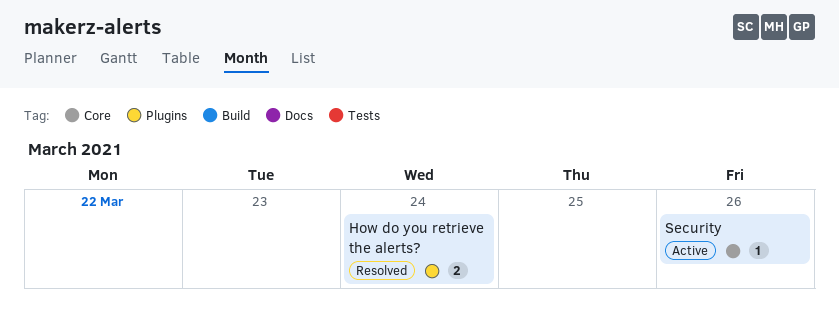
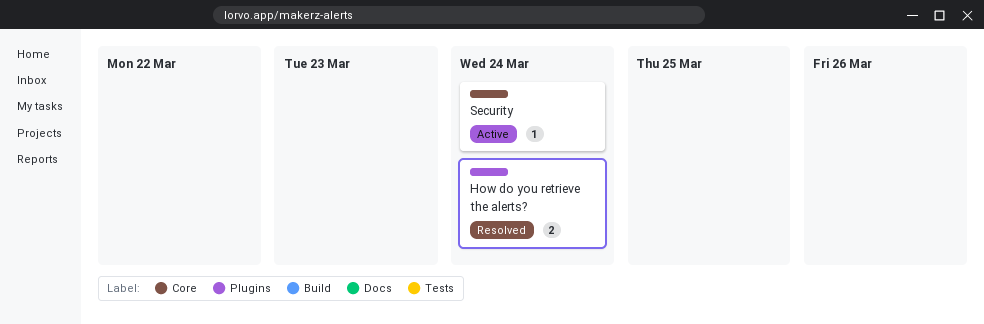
Security, due: Mar 26 -> Mar 24

